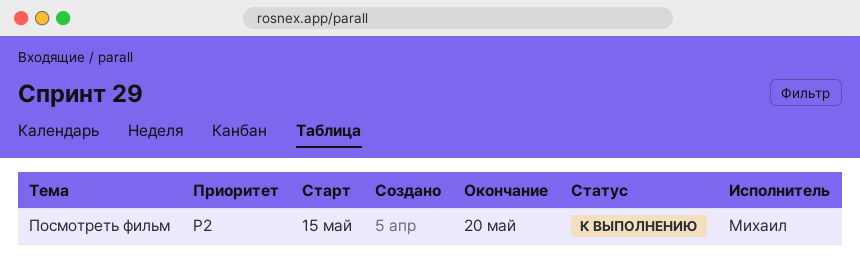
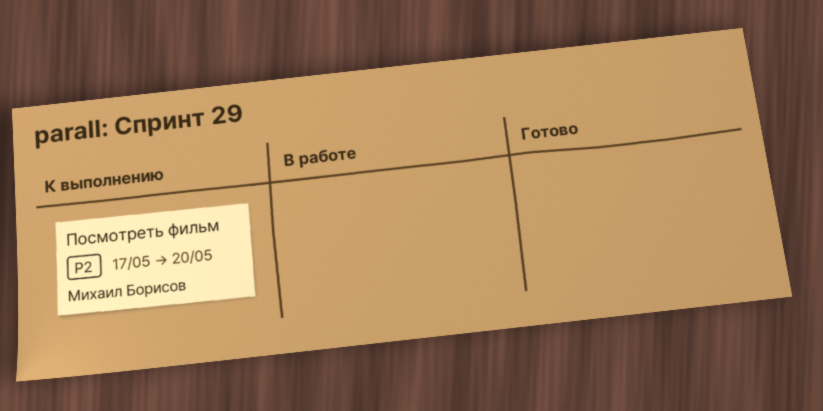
Посмотреть фильм, start: May 15 -> May 17

